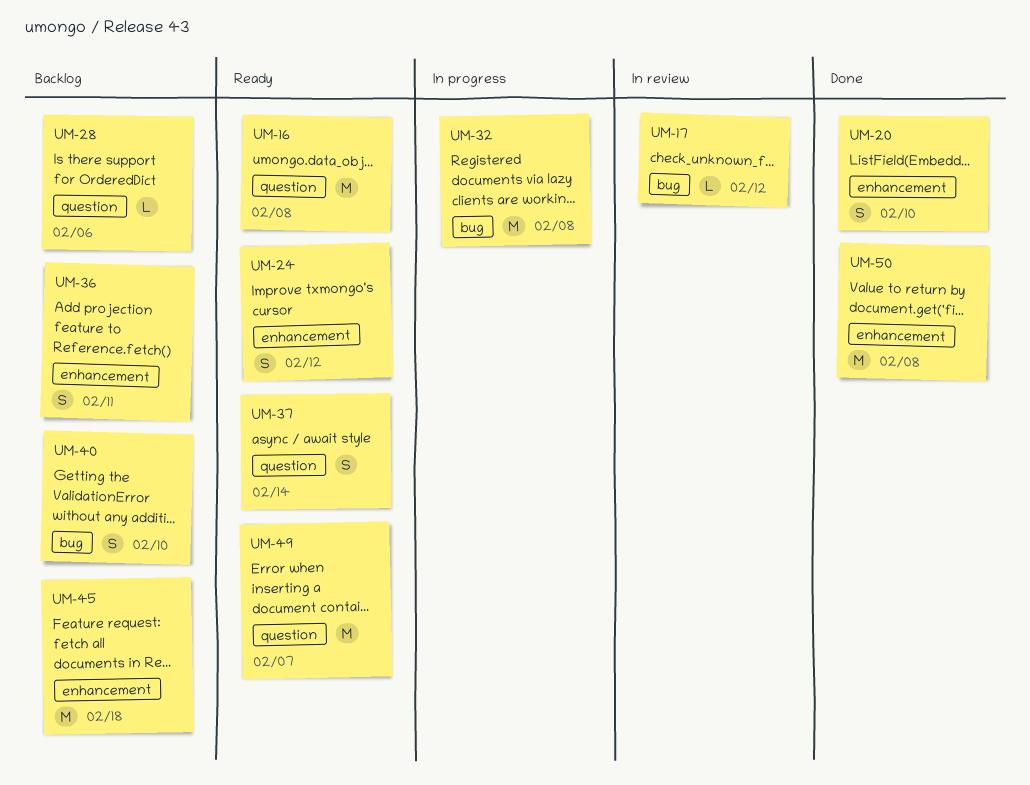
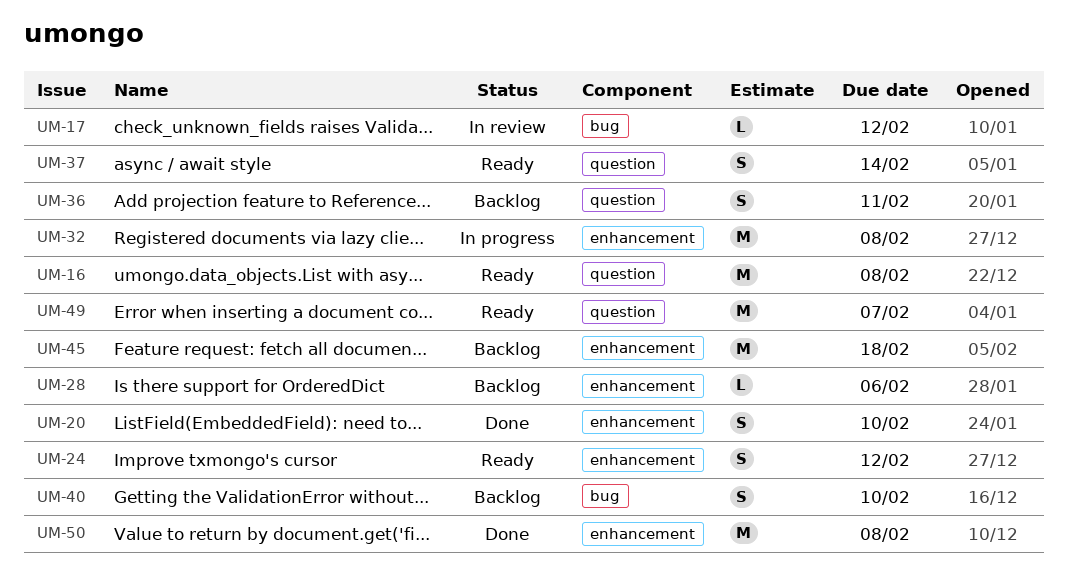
UM-28, label: question -> enhancement
UM-32, label: bug -> enhancement
UM-36, label: enhancement -> question

